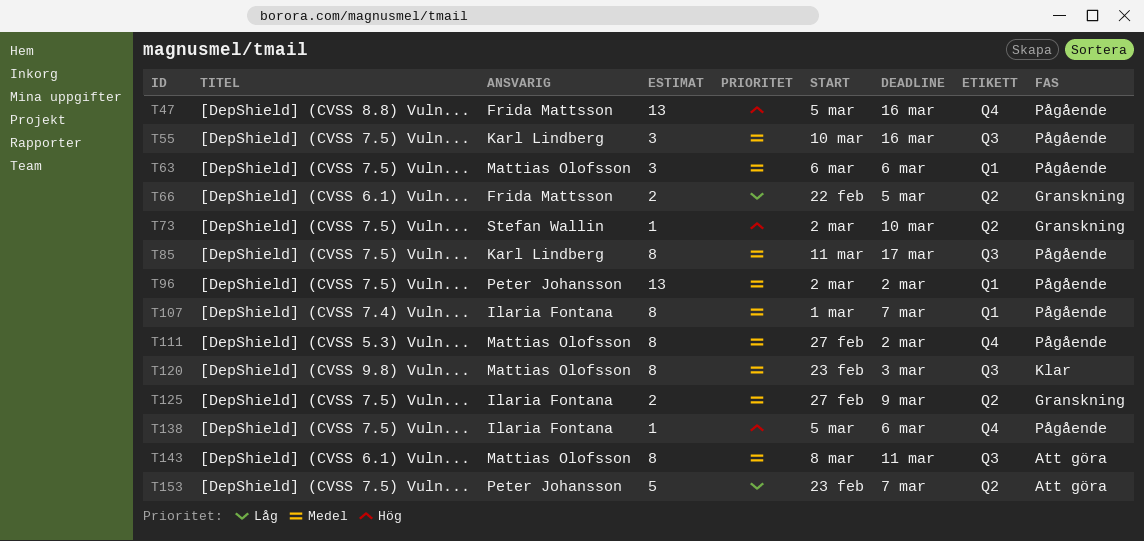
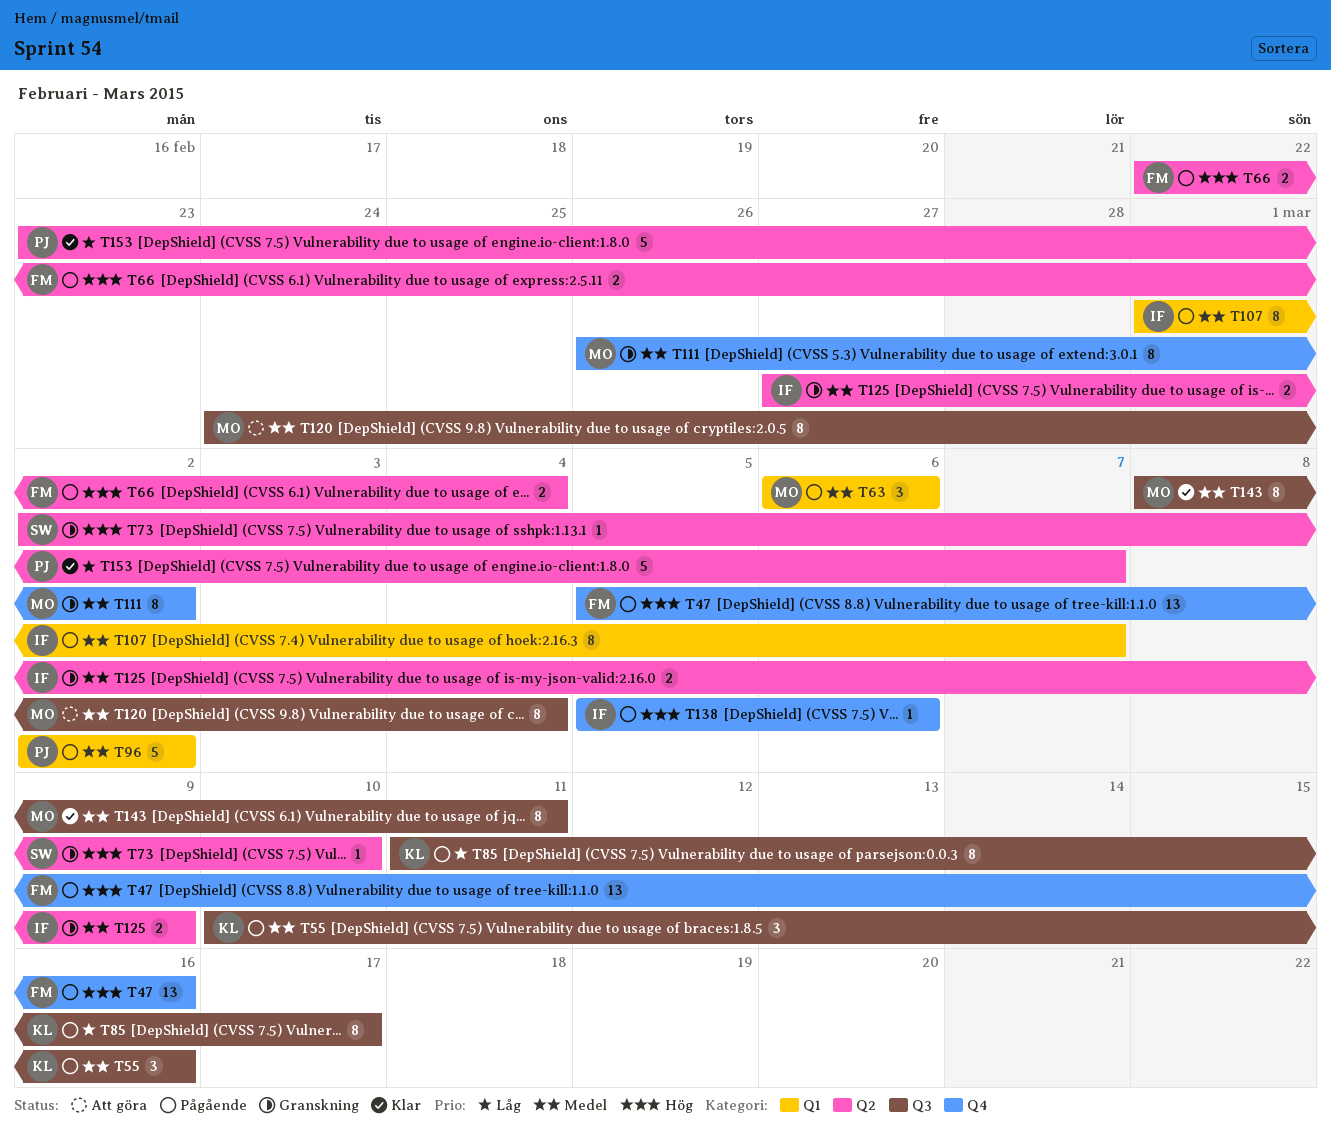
T66, status: Granskning -> Pågående
T66, priority: Låg -> Hög
T66, due: Mar 5 -> Mar 4
T85, priority: Medel -> Låg
T96, estimate: 13 -> 5
T111, status: Pågående -> Granskning
T111, start: Feb 27 -> Feb 26
T120, status: Klar -> Att göra
T120, start: Feb 23 -> Feb 24
T120, due: Mar 3 -> Mar 4
T143, status: Att göra -> Klar
T153, status: Att göra -> Klar

